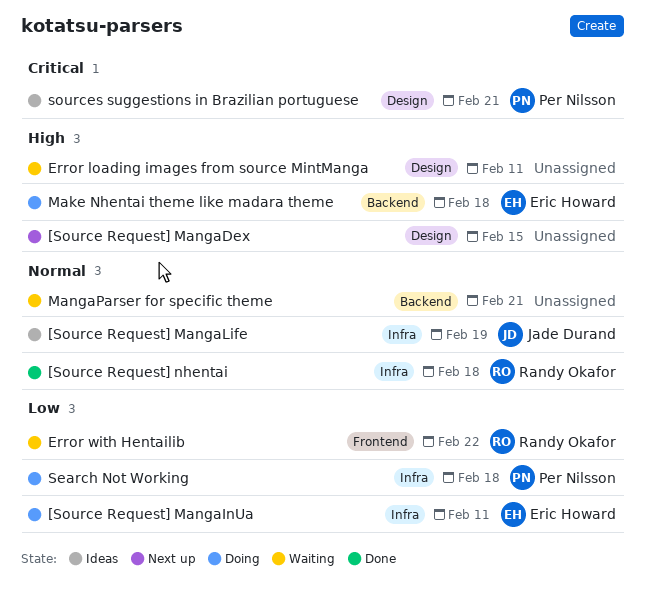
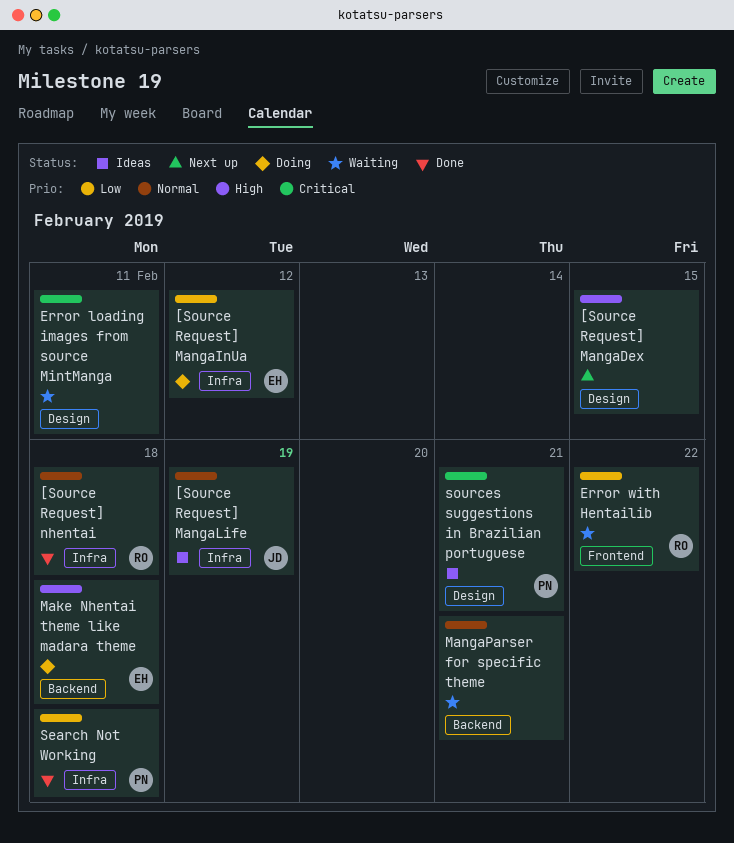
[Source Request] MangaInUa, due: Feb 11 -> Feb 12
Error loading images from source MintManga, priority: High -> Critical
Search Not Working, status: Doing -> Done

